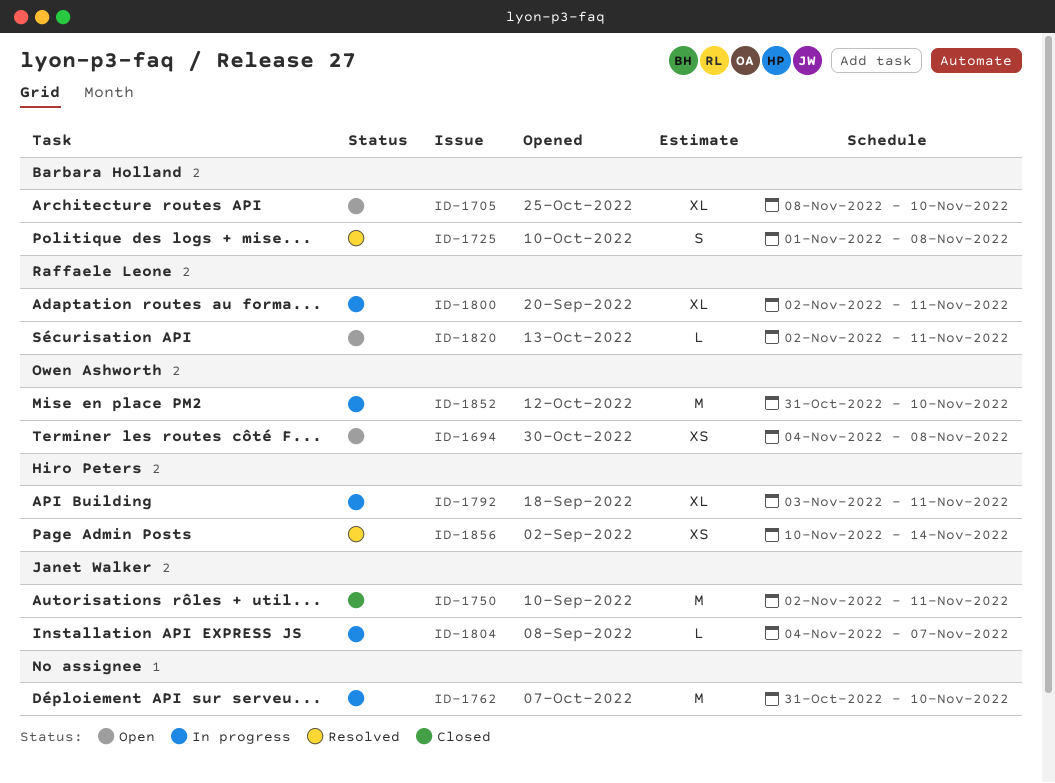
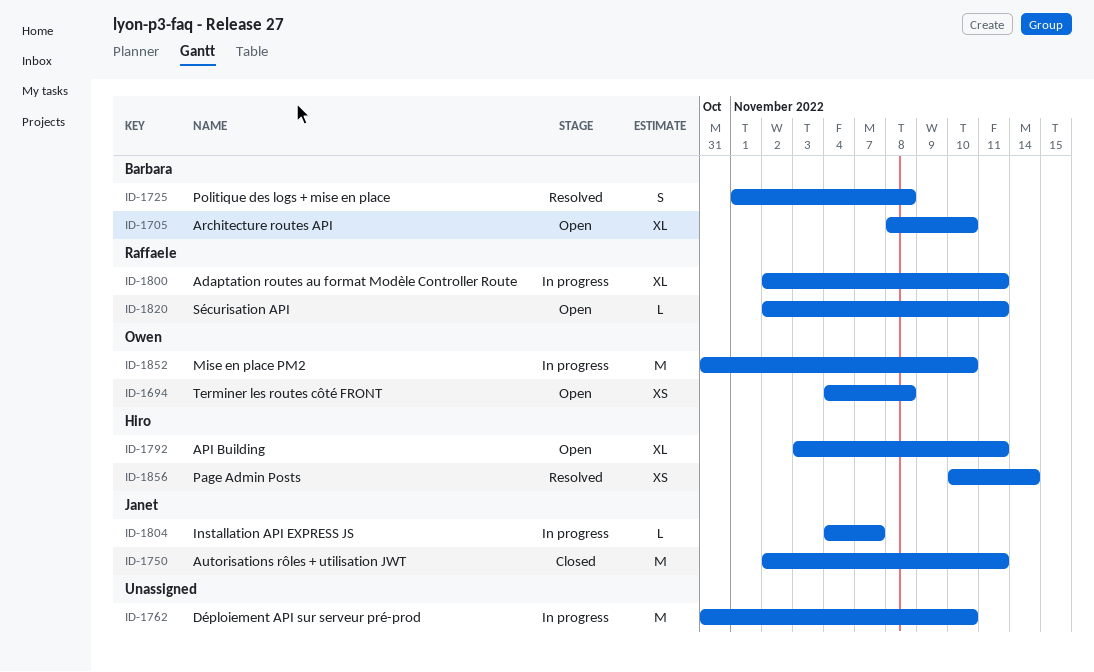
ID-1792, status: In progress -> Open

